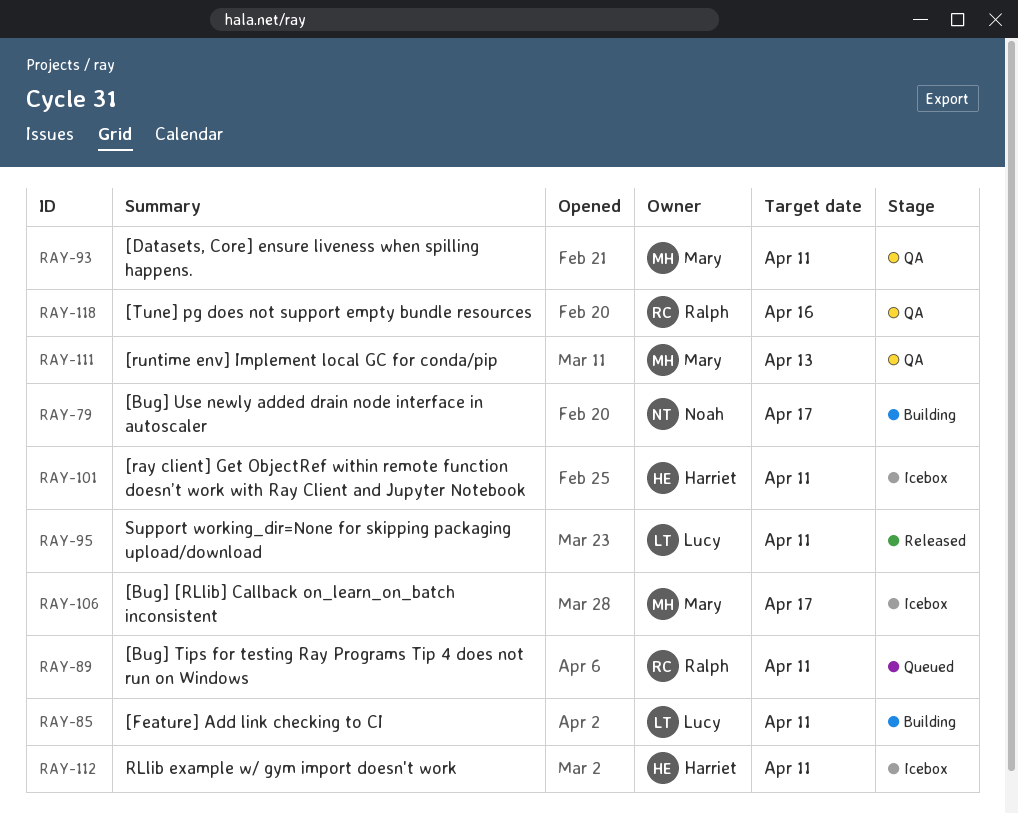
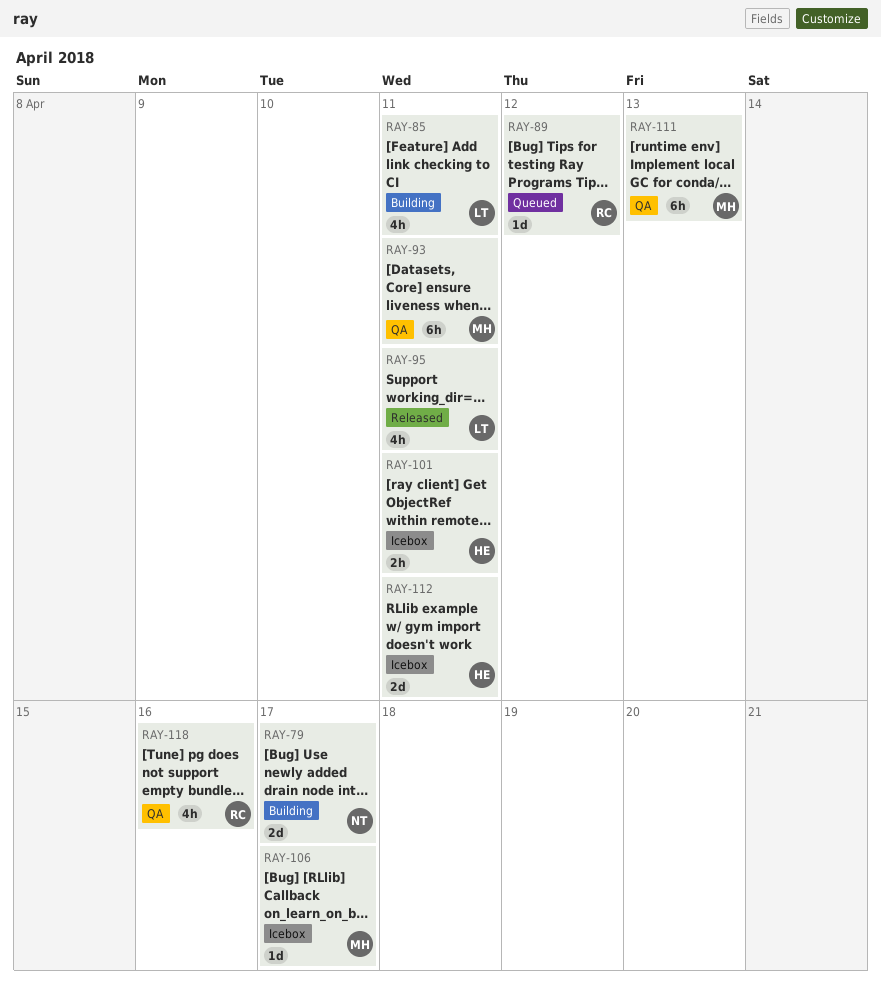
RAY-89, due: Apr 11 -> Apr 12

